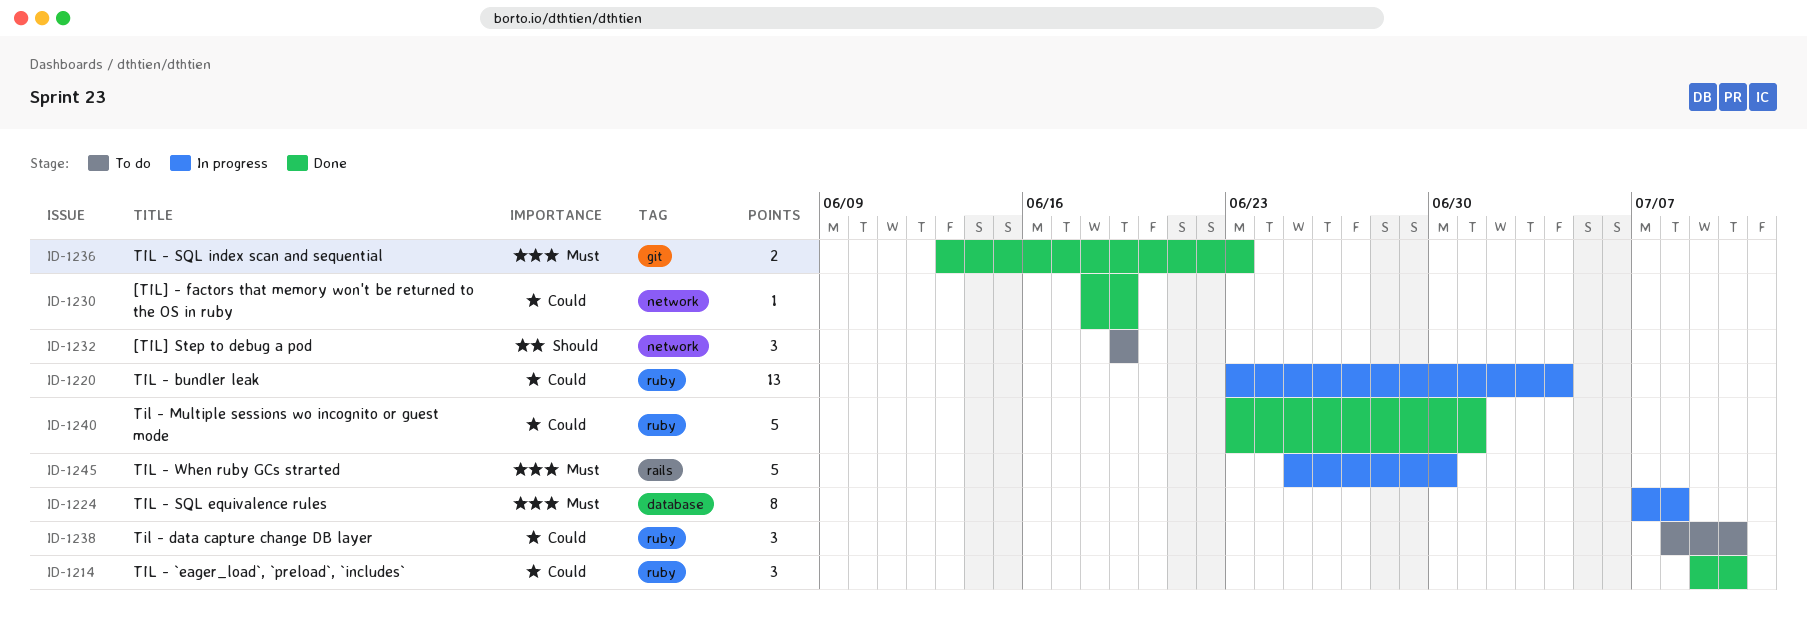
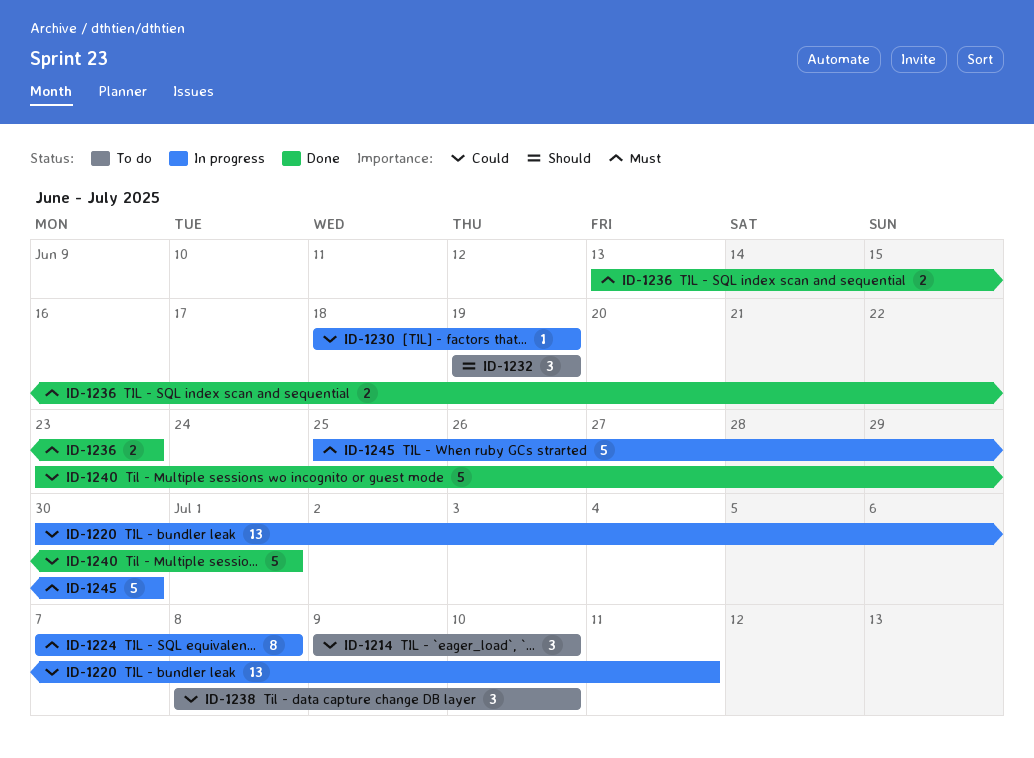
ID-1214, status: Done -> To do
ID-1220, start: Jun 23 -> Jun 30
ID-1220, due: Jul 4 -> Jul 11
ID-1230, status: Done -> In progress

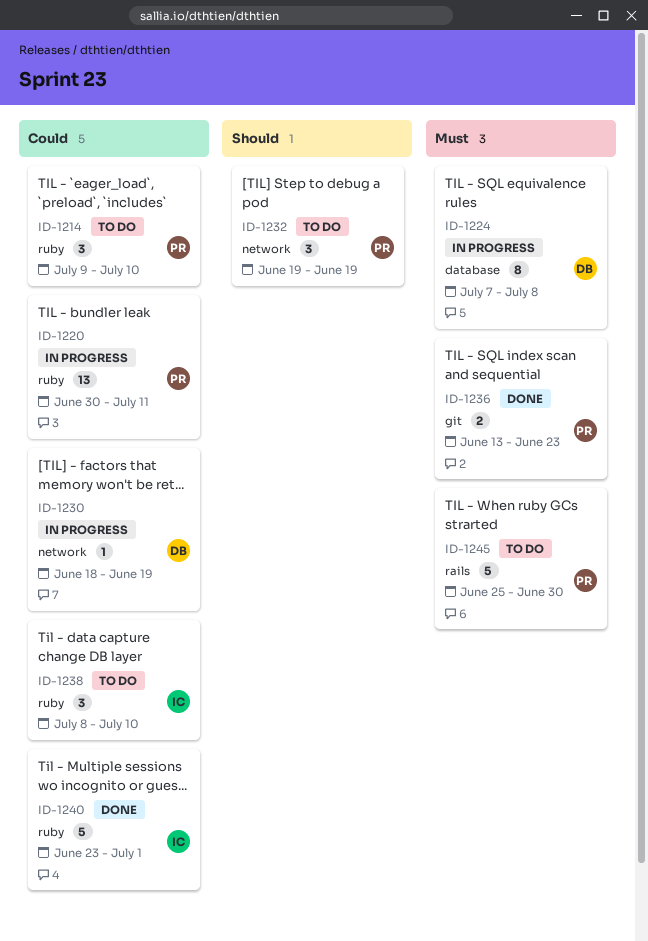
ID-1245, status: In progress -> To do

